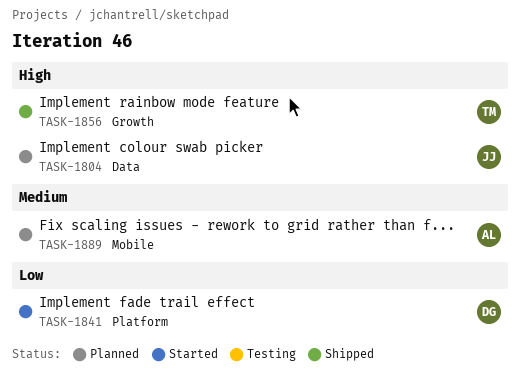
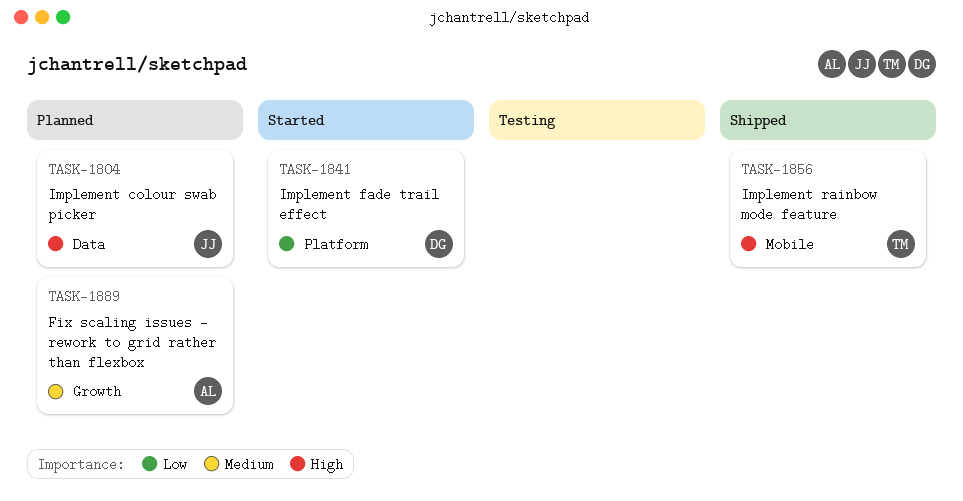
TASK-1856, label: Growth -> Mobile
TASK-1889, label: Mobile -> Growth

